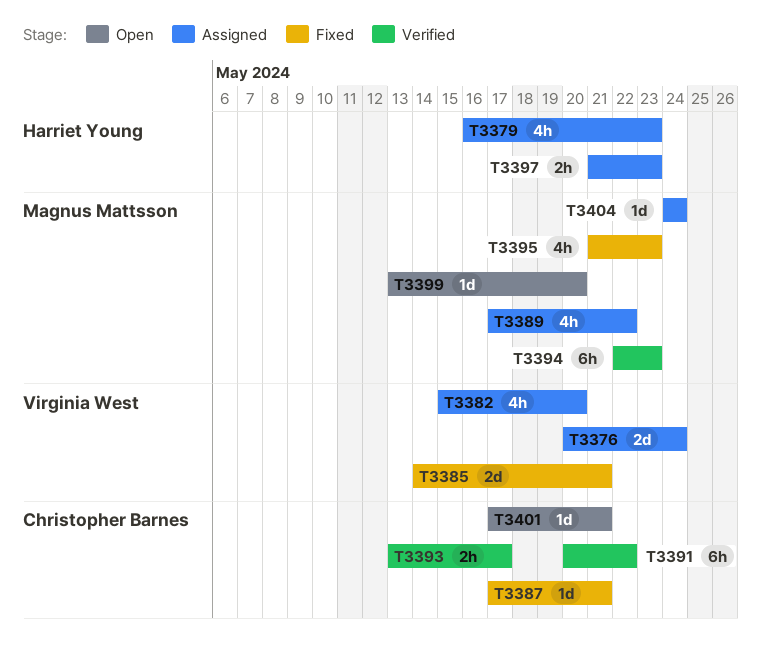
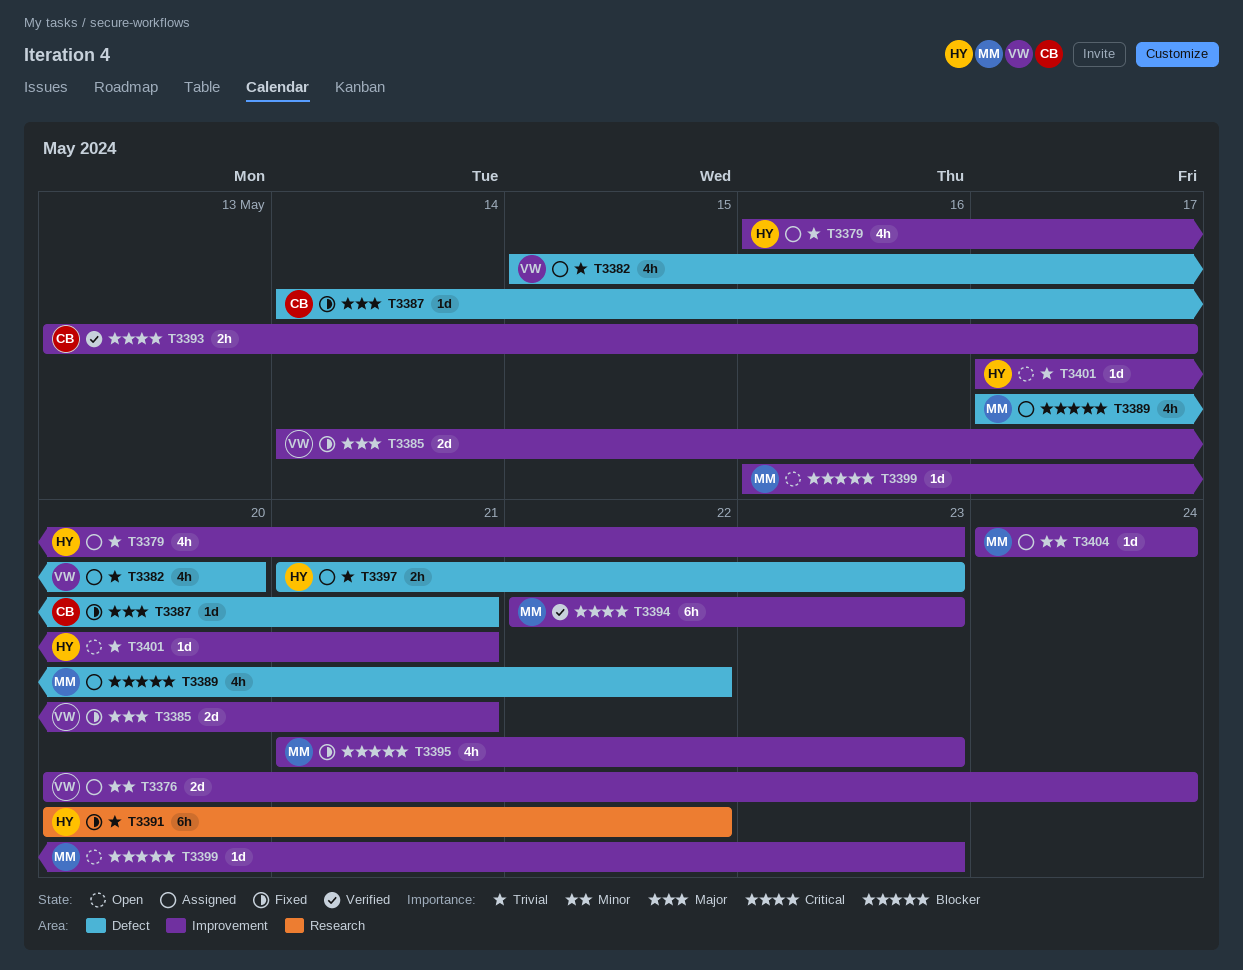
T3387, start: May 17 -> May 14
T3391, status: Verified -> Fixed
T3391, owner: Christopher Barnes -> Harriet Young
T3399, start: May 13 -> May 16
T3399, due: May 20 -> May 23
T3401, owner: Christopher Barnes -> Harriet Young

